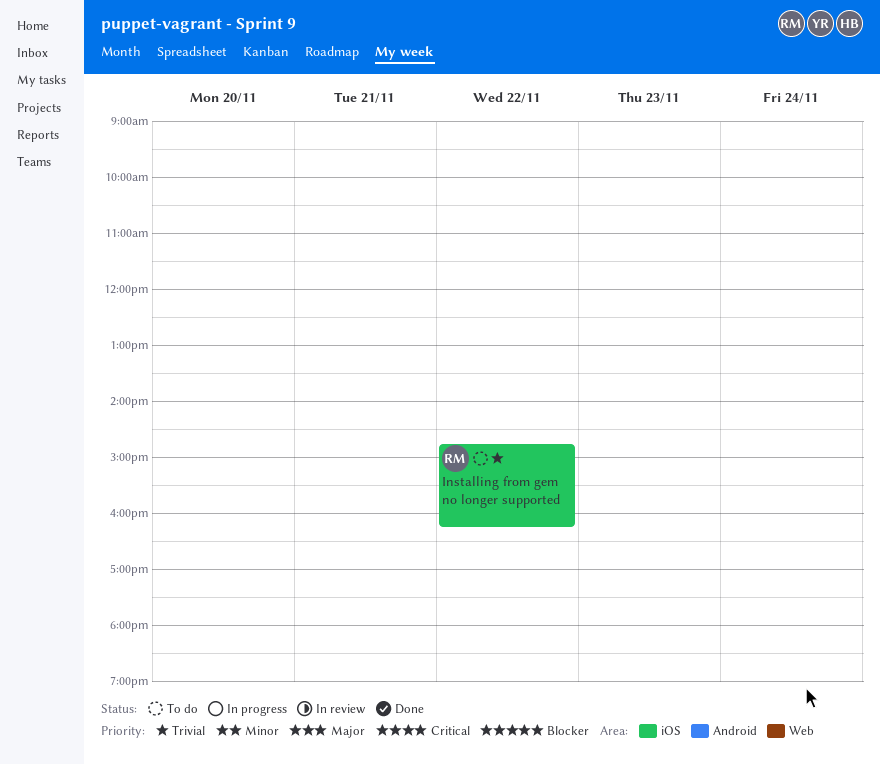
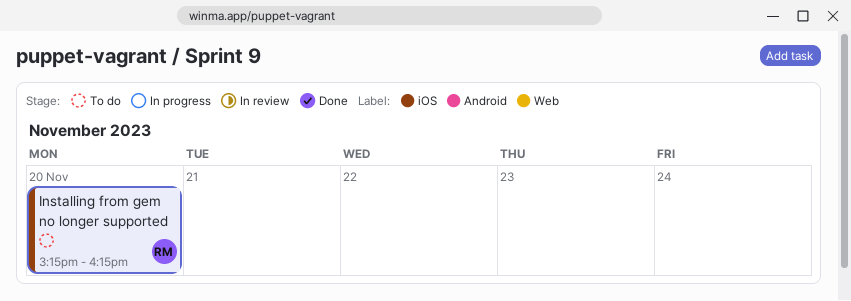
Installing from gem no longer supported, day: Nov 22 -> Nov 20
Installing from gem no longer supported, begins: 14:45 -> 15:15

